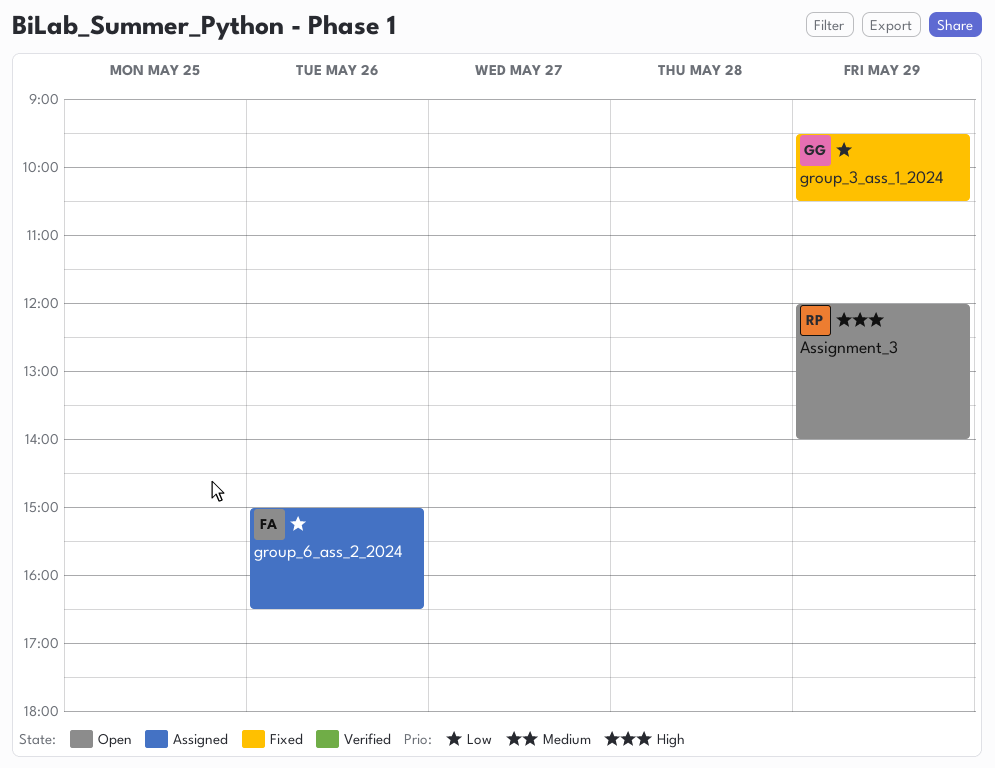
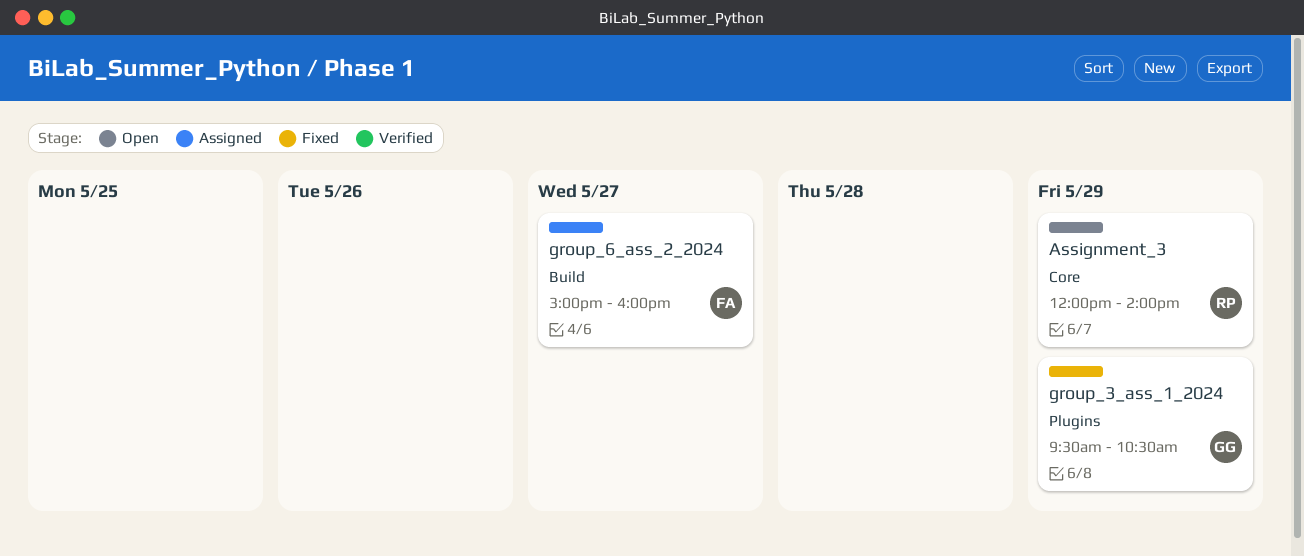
group_6_ass_2_2024, day: May 26 -> May 27
group_6_ass_2_2024, ends: 16:30 -> 16:00

